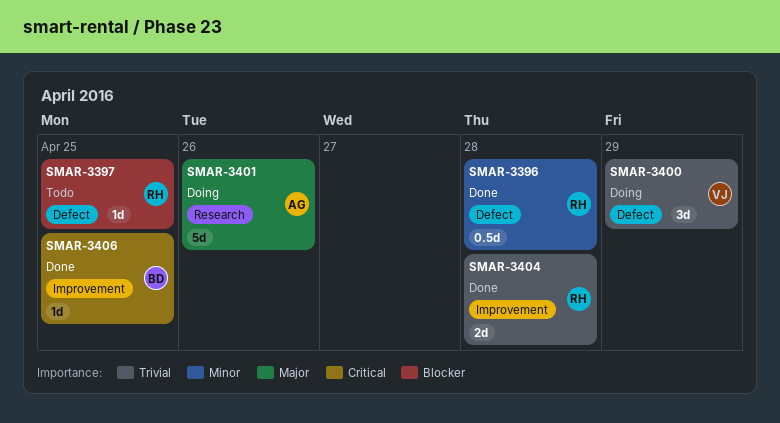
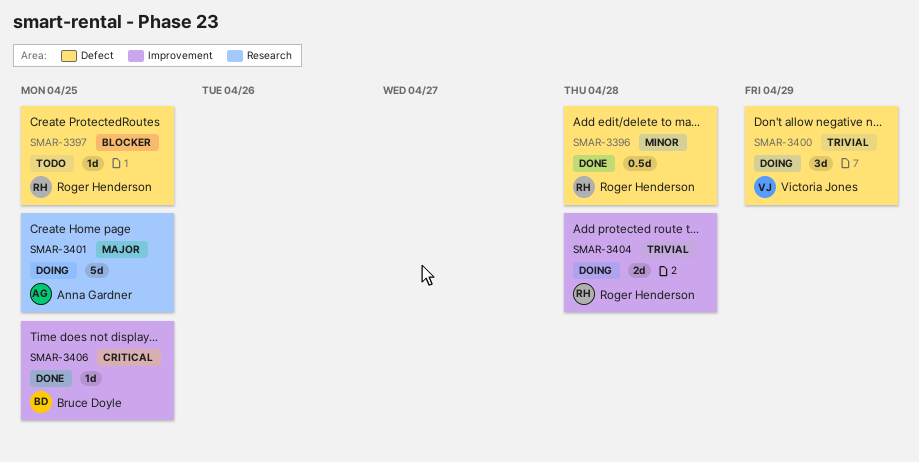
SMAR-3401, due: Apr 26 -> Apr 25
SMAR-3404, status: Done -> Doing

